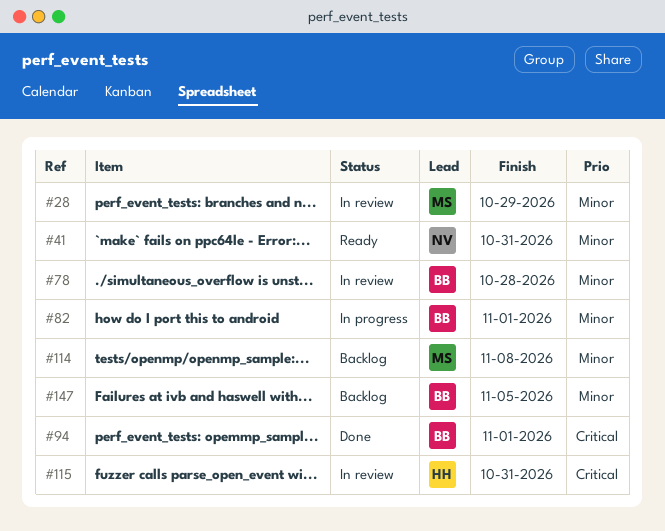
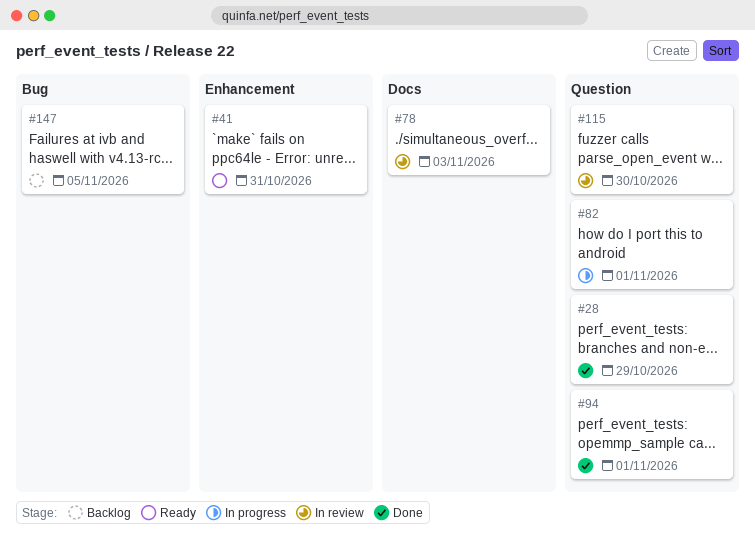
#28, status: In review -> Done
#78, due: Oct 28 -> Nov 3
#114: present -> none
#115, due: Oct 31 -> Oct 30

